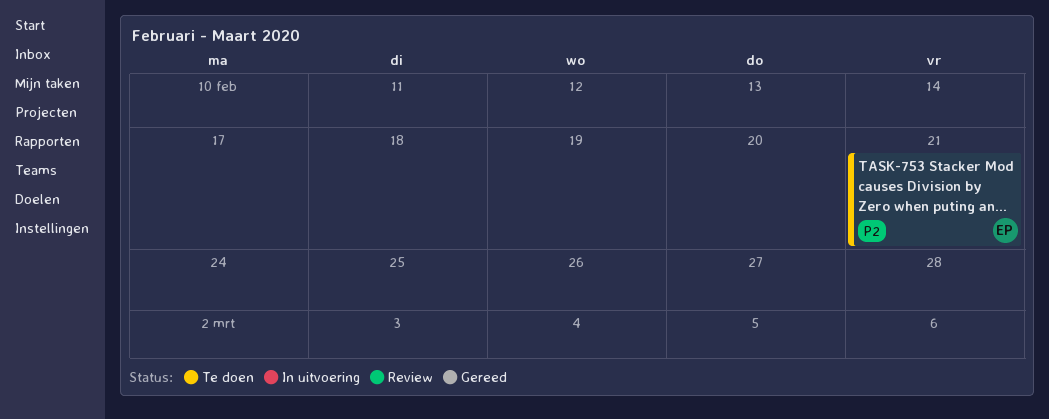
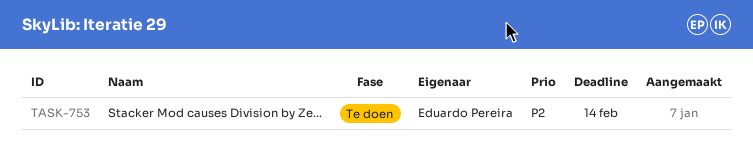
TASK-753, due: Feb 21 -> Feb 14

